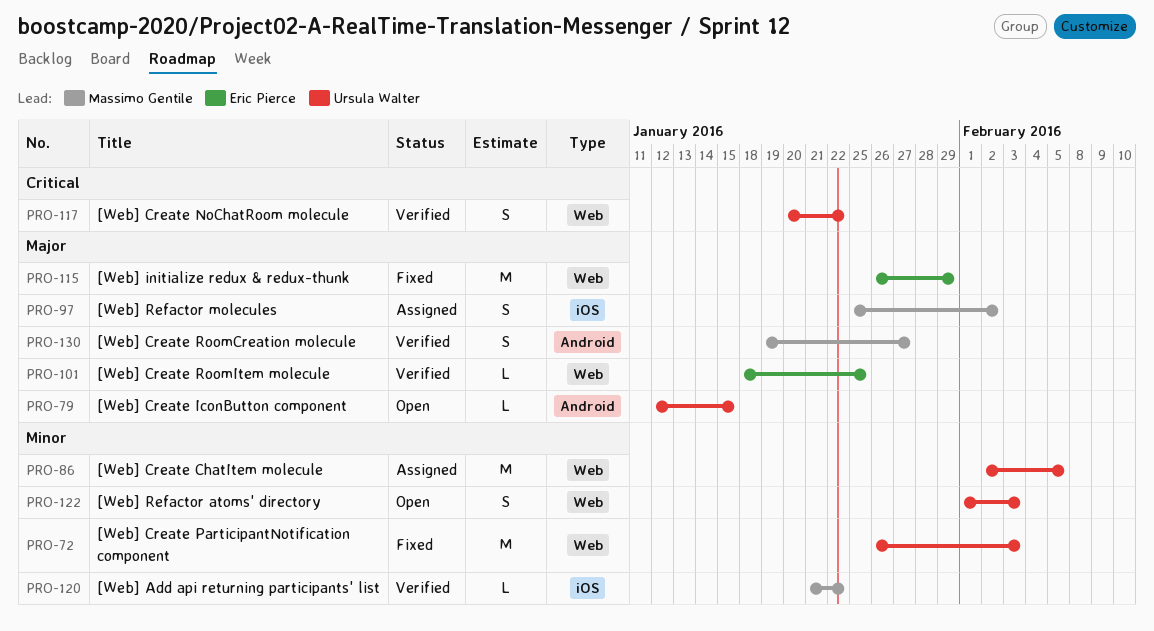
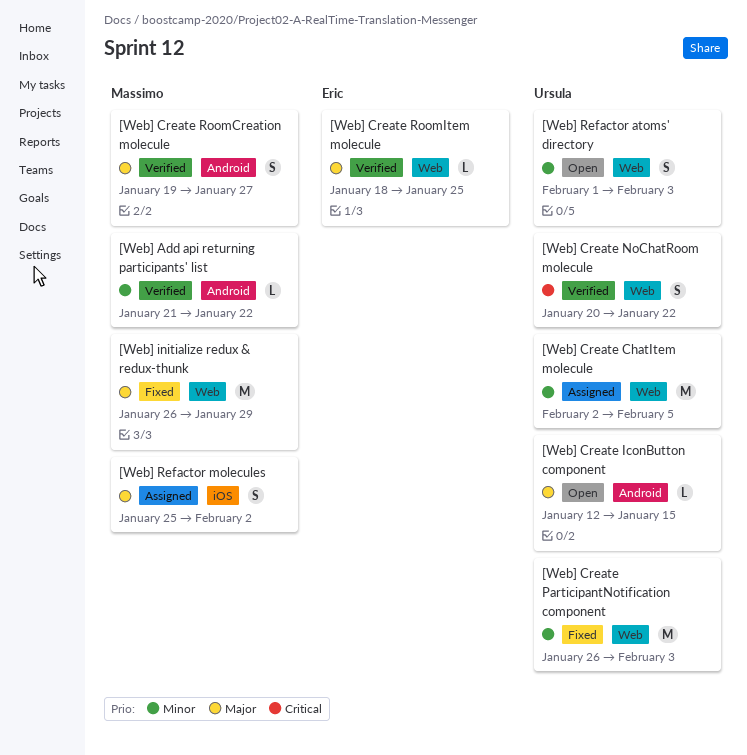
[Web] Add api returning participants' list, label: iOS -> Android
[Web] initialize redux & redux-thunk, owner: Eric Pierce -> Massimo Gentile

